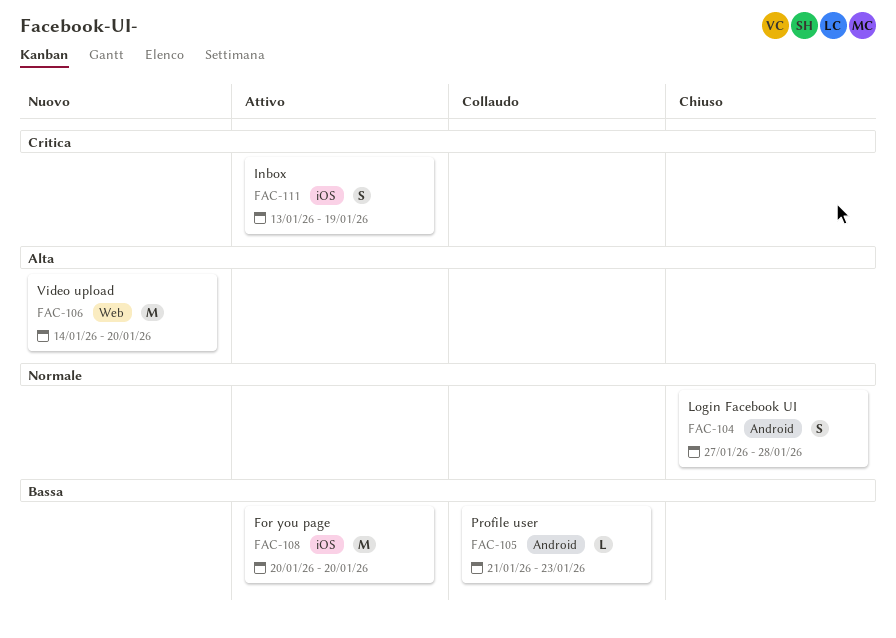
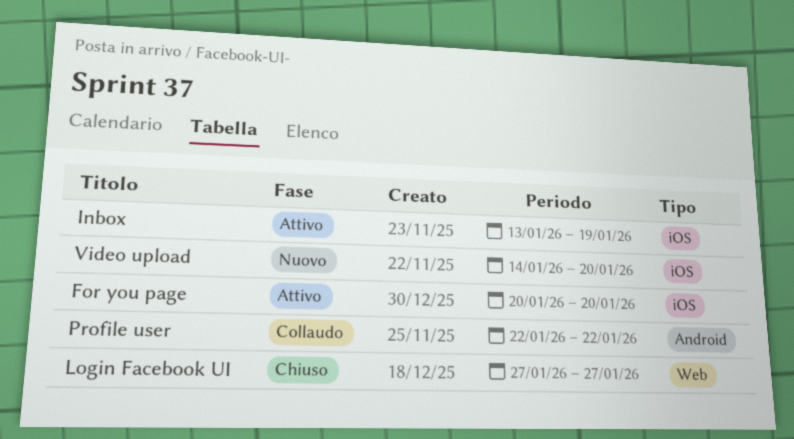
Login Facebook UI, label: Android -> Web
Login Facebook UI, due: Jan 28 -> Jan 27
Profile user, start: Jan 21 -> Jan 22
Profile user, due: Jan 23 -> Jan 22
Video upload, label: Web -> iOS

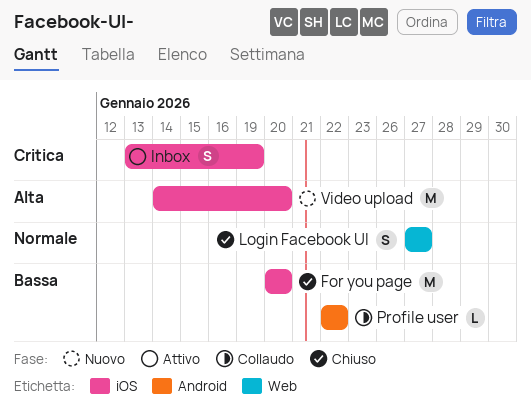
For you page, status: Attivo -> Chiuso

